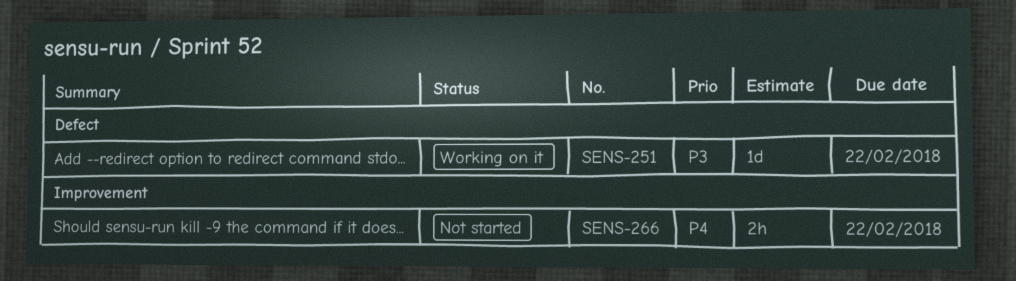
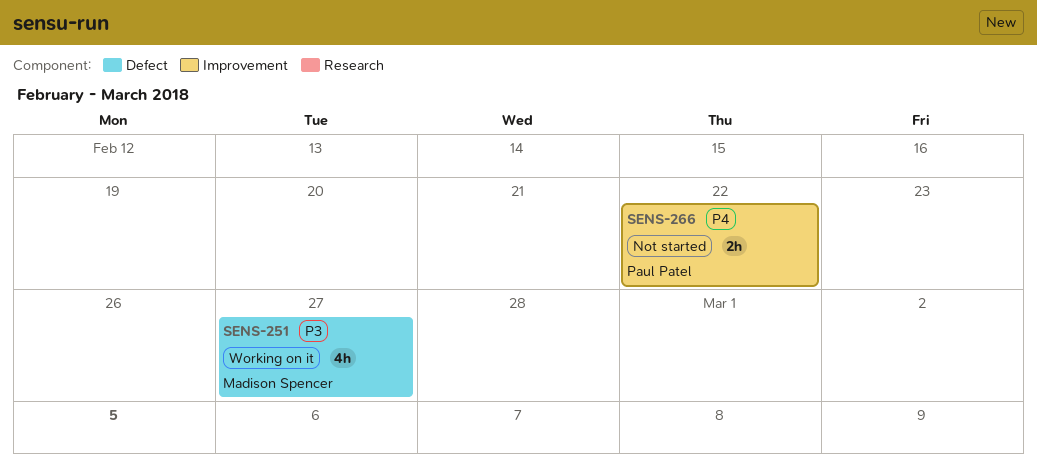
SENS-251, estimate: 1d -> 4h
SENS-251, due: Feb 22 -> Feb 27

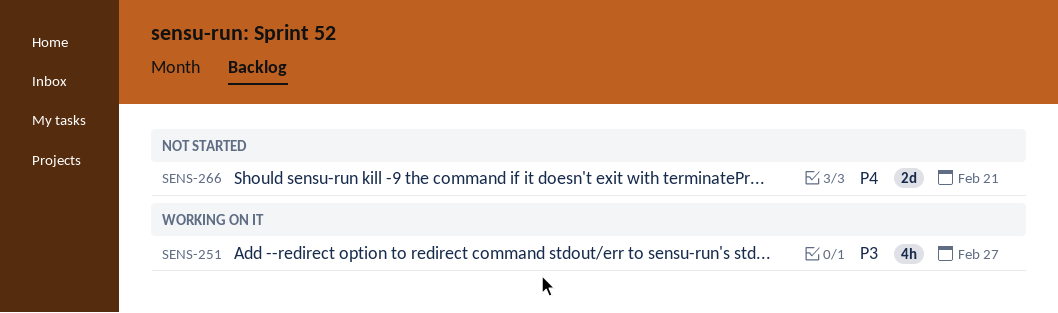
SENS-266, estimate: 2h -> 2d
SENS-266, due: Feb 22 -> Feb 21

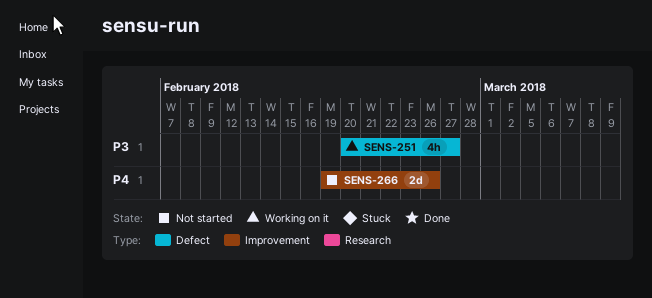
SENS-266, due: Feb 21 -> Feb 26

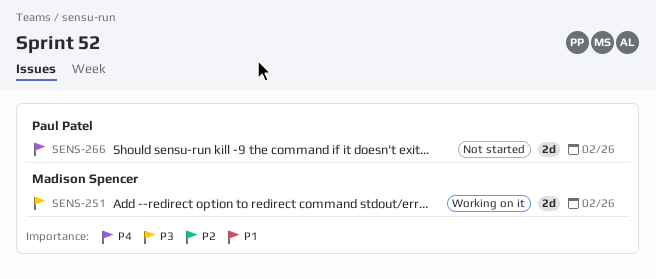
SENS-251, estimate: 4h -> 2d
SENS-251, due: Feb 27 -> Feb 26

